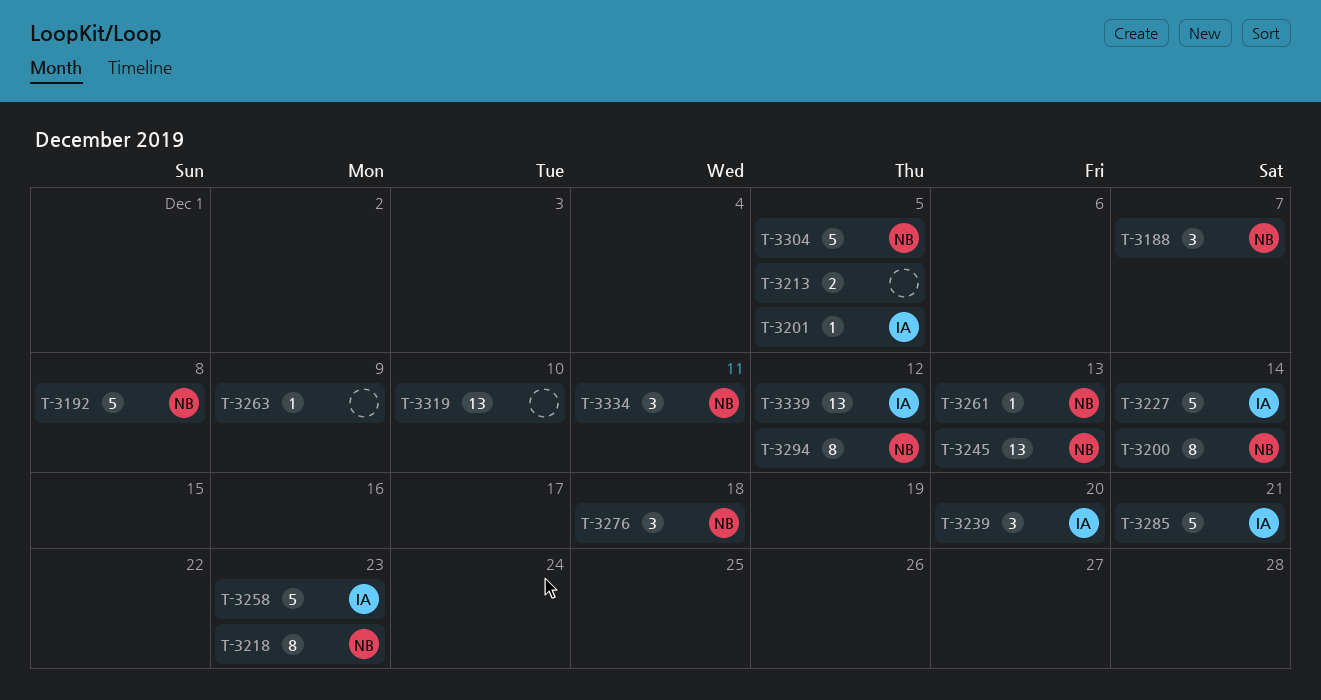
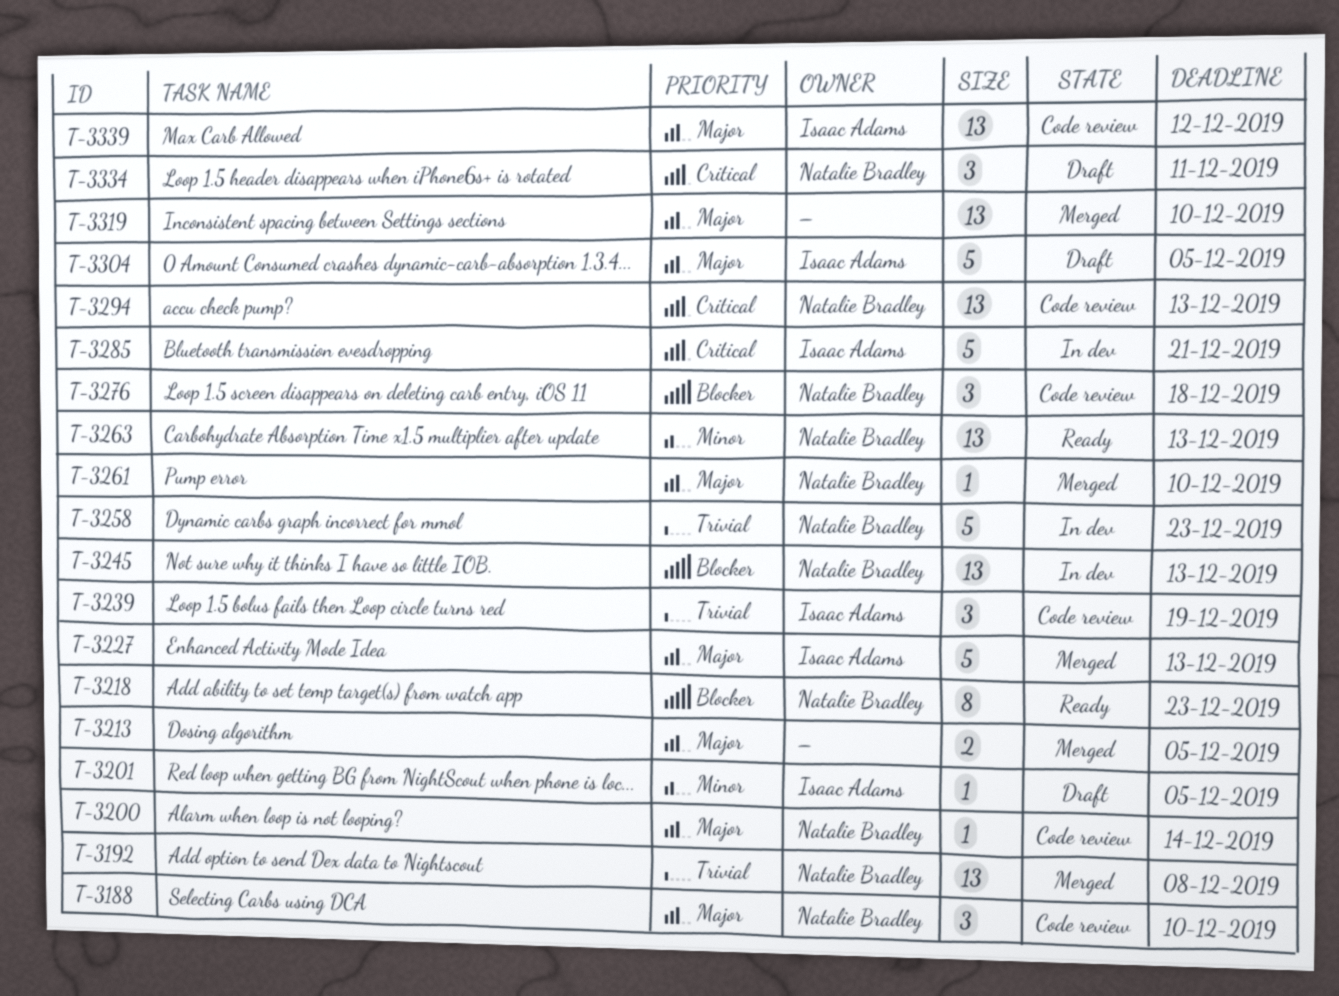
T-3188, due: Dec 7 -> Dec 10
T-3192, estimate: 5 -> 13
T-3200, estimate: 8 -> 1
T-3227, due: Dec 14 -> Dec 13
T-3239, due: Dec 20 -> Dec 19
T-3258, owner: Isaac Adams -> Natalie Bradley
T-3261, due: Dec 13 -> Dec 10
T-3263, owner: none -> Natalie Bradley
T-3263, estimate: 1 -> 13
T-3263, due: Dec 9 -> Dec 13
T-3294, estimate: 8 -> 13
T-3294, due: Dec 12 -> Dec 13
T-3304, owner: Natalie Bradley -> Isaac Adams

